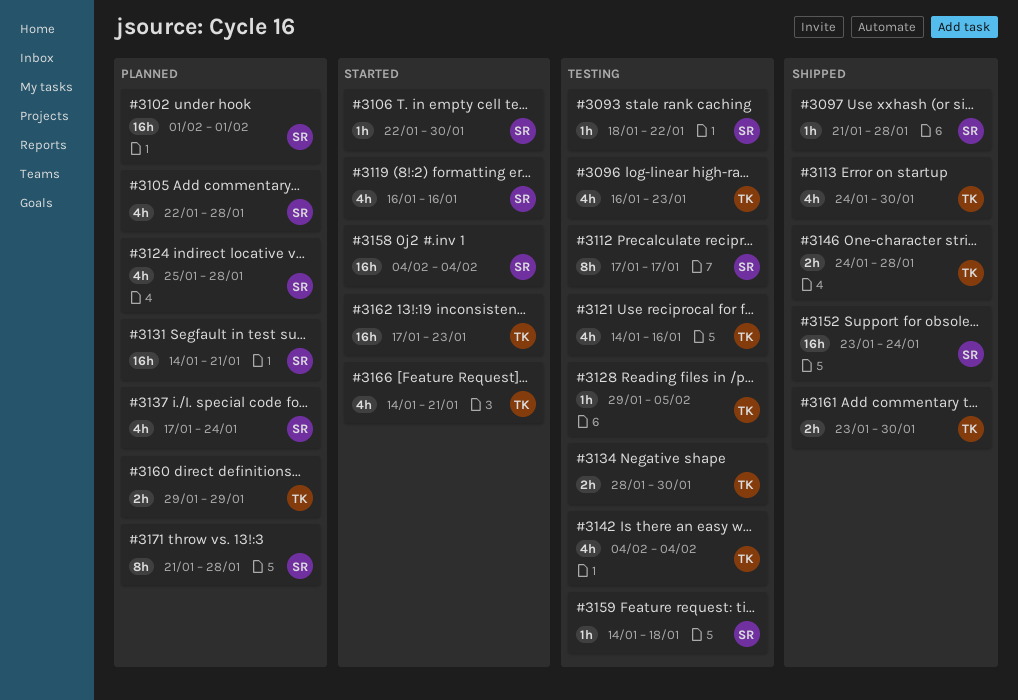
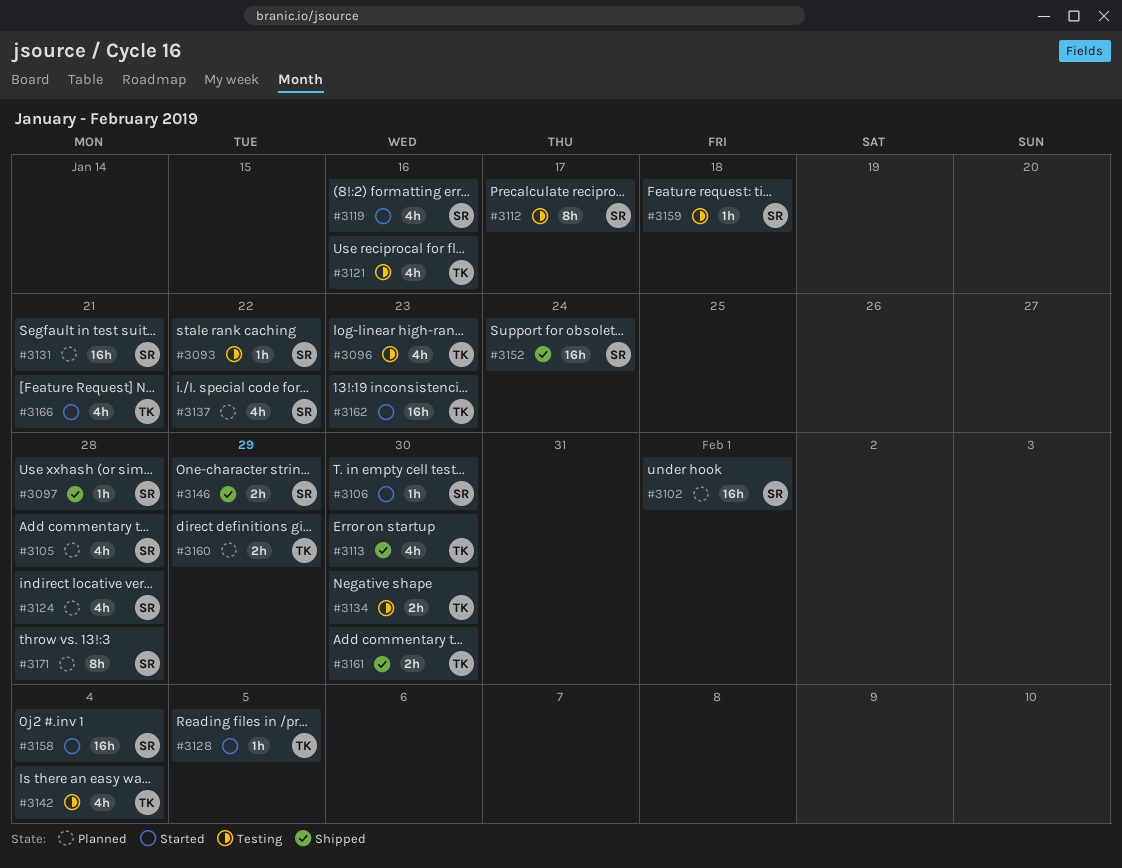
#3128, status: Testing -> Started
#3137, due: Jan 24 -> Jan 22
#3146, owner: TK -> SR
#3146, due: Jan 28 -> Jan 29

